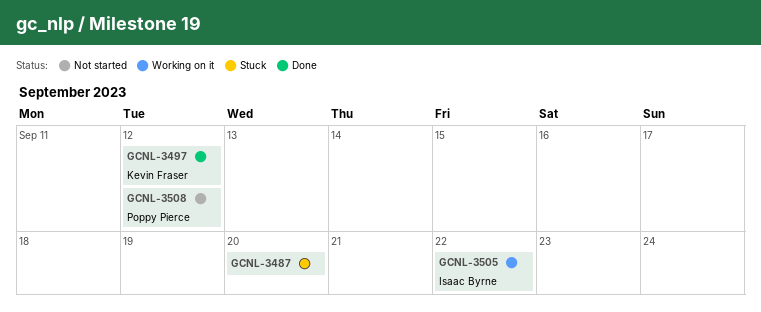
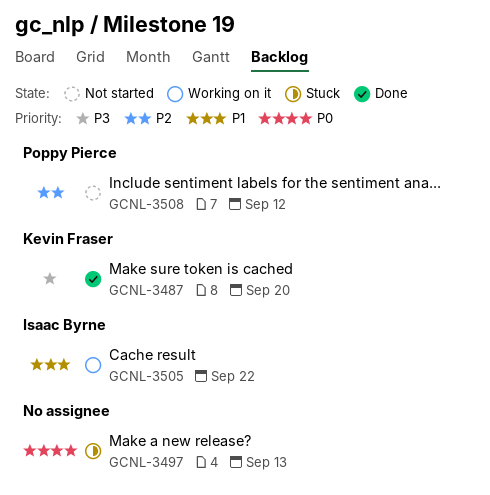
GCNL-3487, status: Stuck -> Done
GCNL-3487, owner: none -> Kevin Fraser
GCNL-3497, status: Done -> Stuck
GCNL-3497, owner: Kevin Fraser -> none
GCNL-3497, due: Sep 12 -> Sep 13

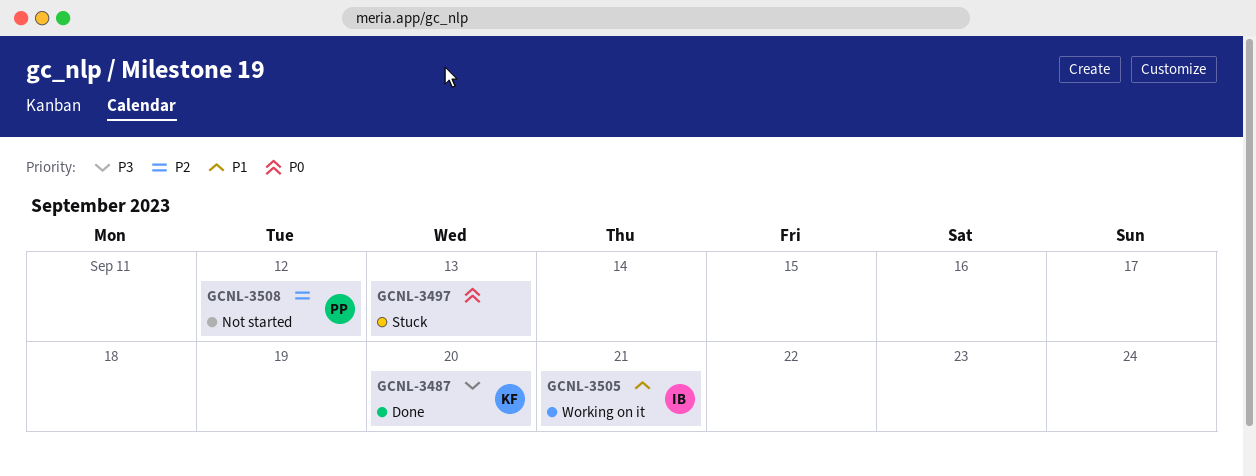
GCNL-3505, due: Sep 22 -> Sep 21

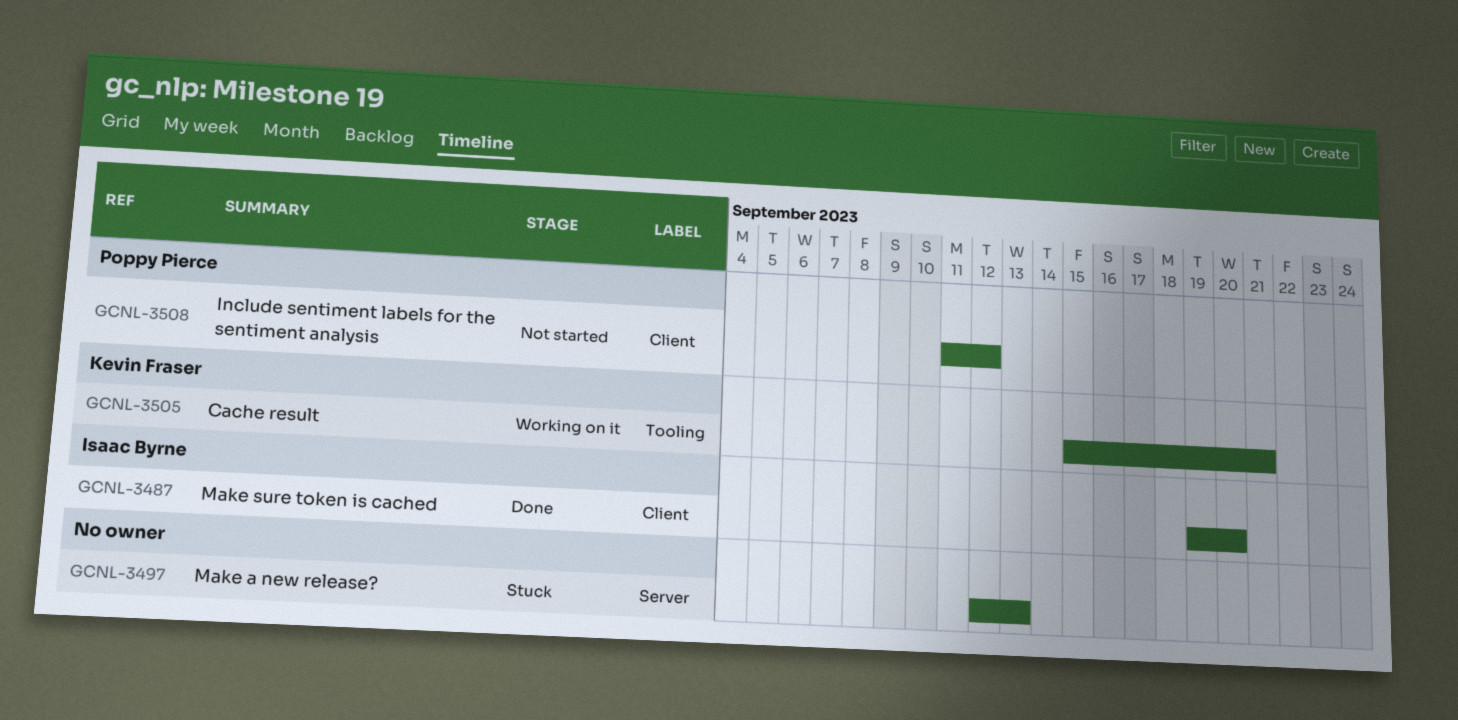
GCNL-3487, owner: Kevin Fraser -> Isaac Byrne
GCNL-3505, owner: Isaac Byrne -> Kevin Fraser

